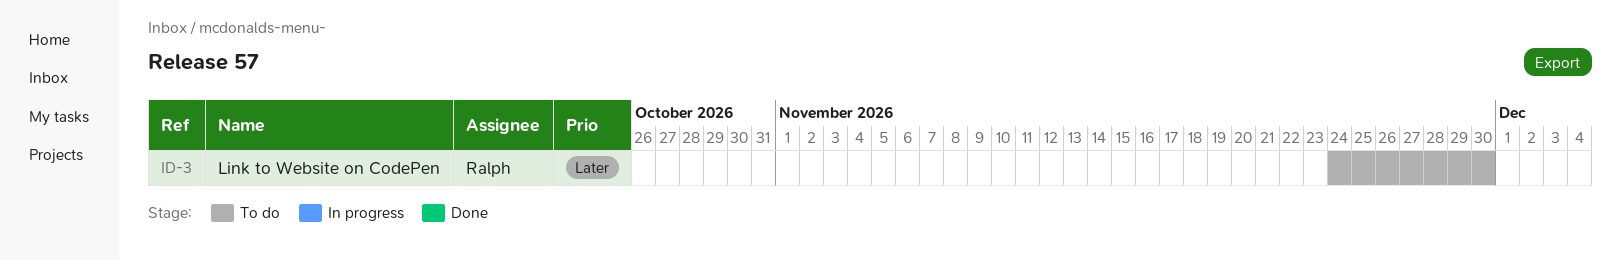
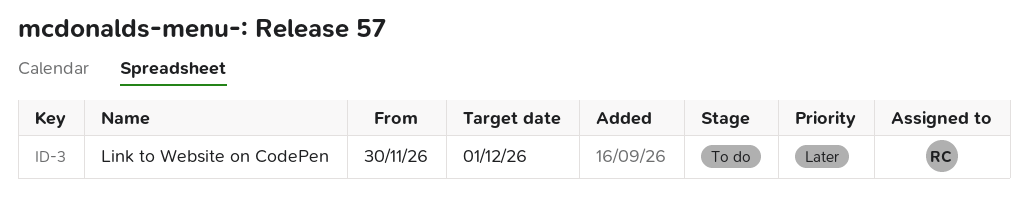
ID-3, start: Nov 24 -> Nov 30
ID-3, due: Nov 30 -> Dec 1

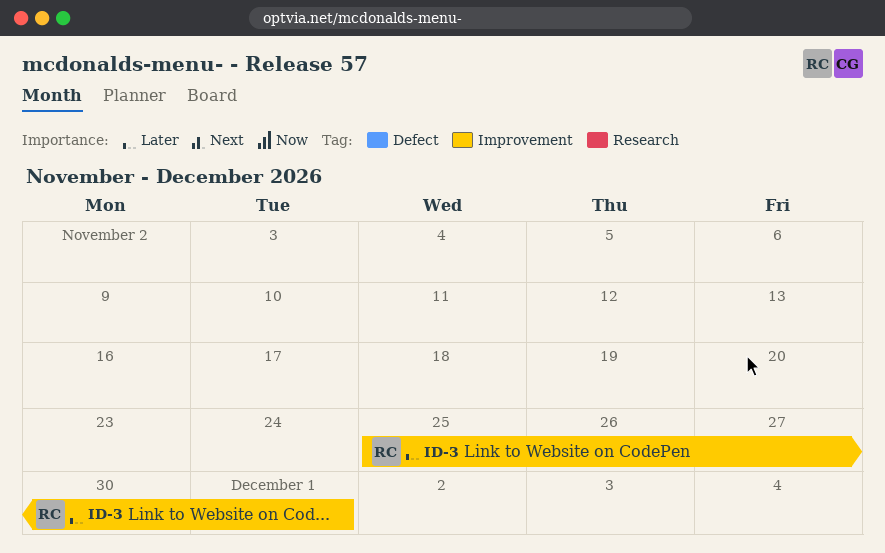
ID-3, start: Nov 30 -> Nov 25

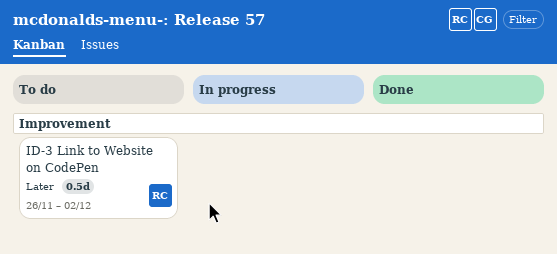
ID-3, start: Nov 25 -> Nov 26
ID-3, due: Dec 1 -> Dec 2

